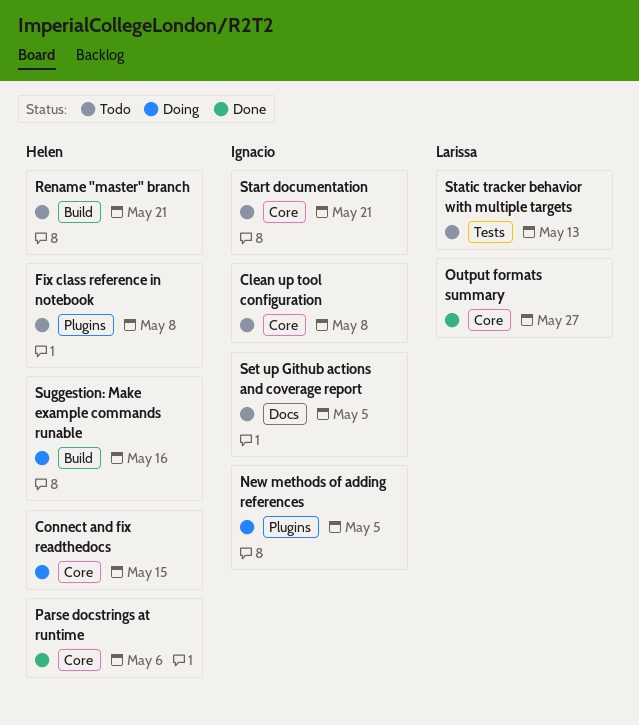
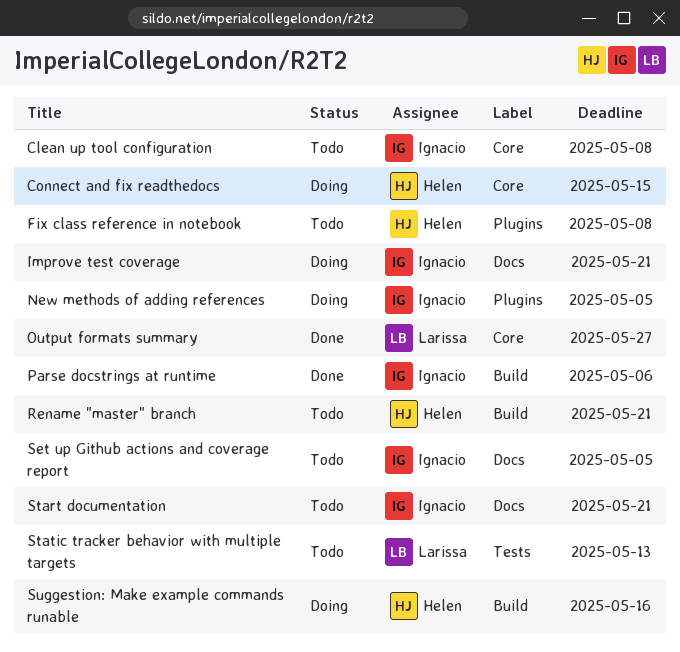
Improve test coverage: none -> present
Parse docstrings at runtime, owner: Helen -> Ignacio
Parse docstrings at runtime, label: Core -> Build
Start documentation, label: Core -> Docs

